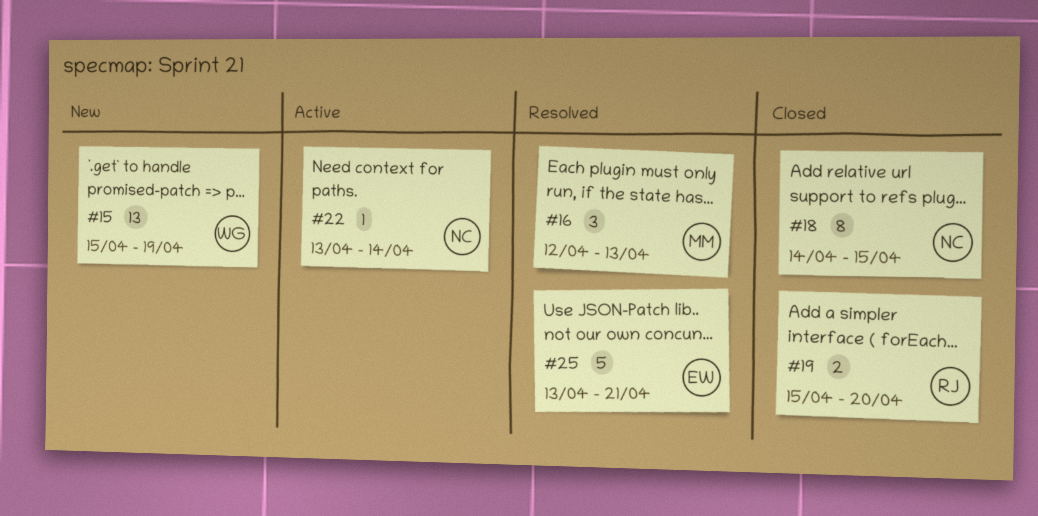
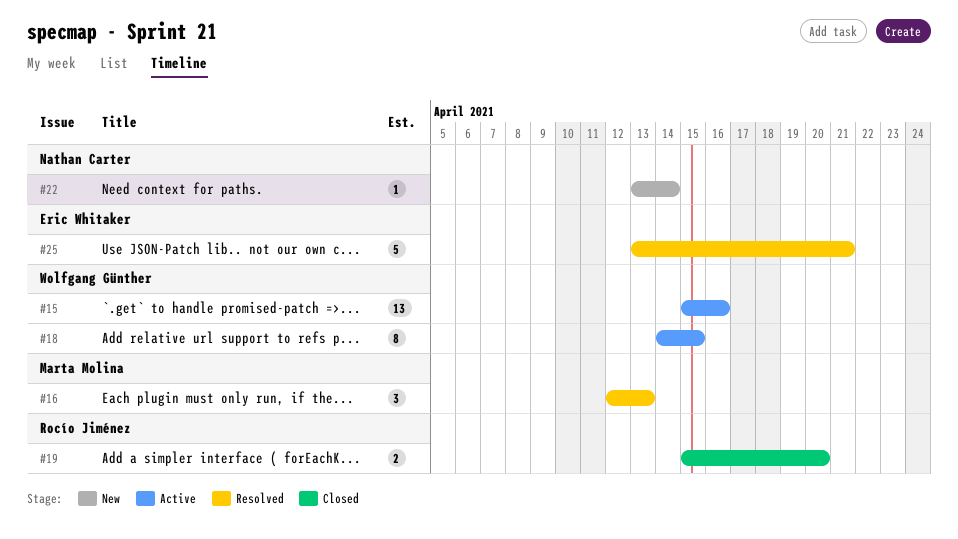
#15, status: New -> Active
#15, due: Apr 19 -> Apr 16
#18, status: Closed -> Active
#18, owner: Nathan Carter -> Wolfgang Günther
#22, status: Active -> New

